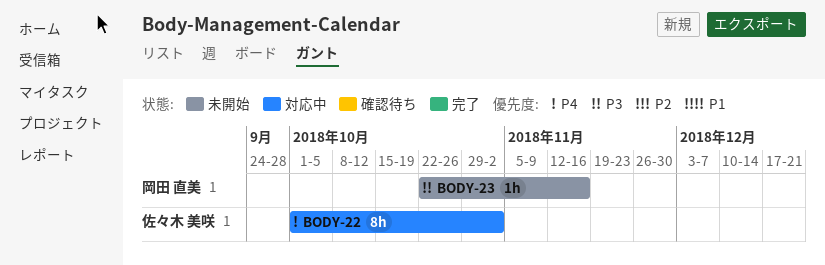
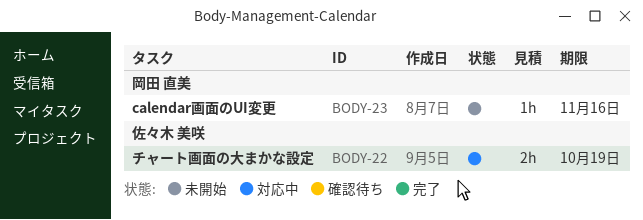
BODY-22, estimate: 8h -> 2h
BODY-22, due: Nov 2 -> Oct 19

